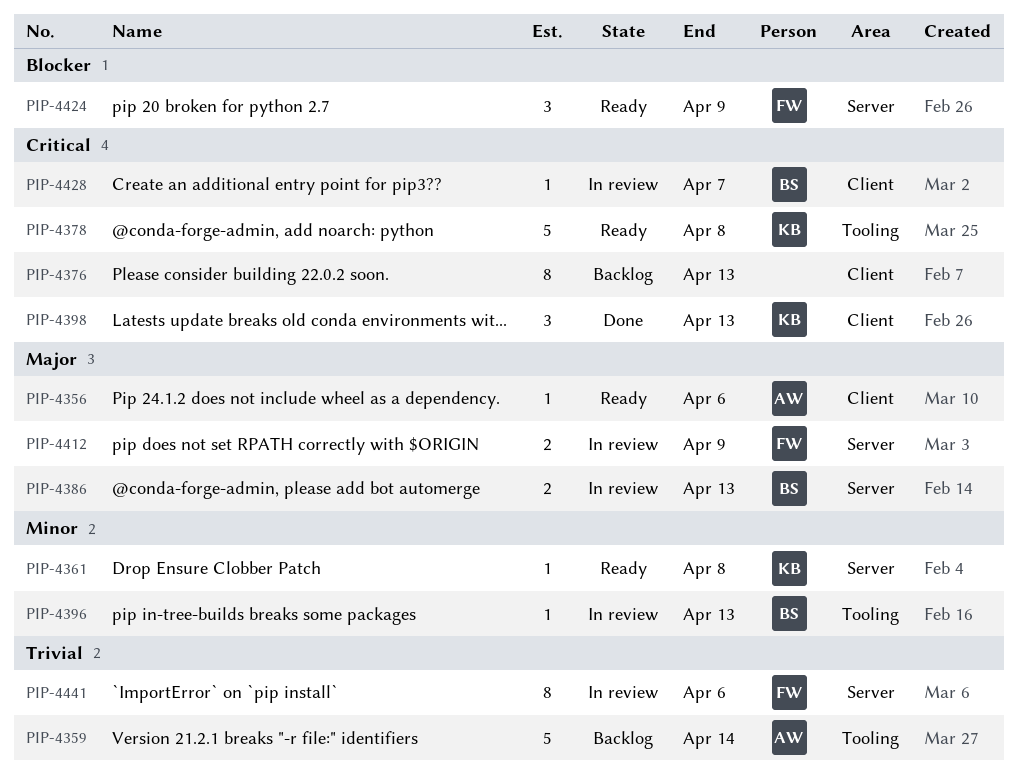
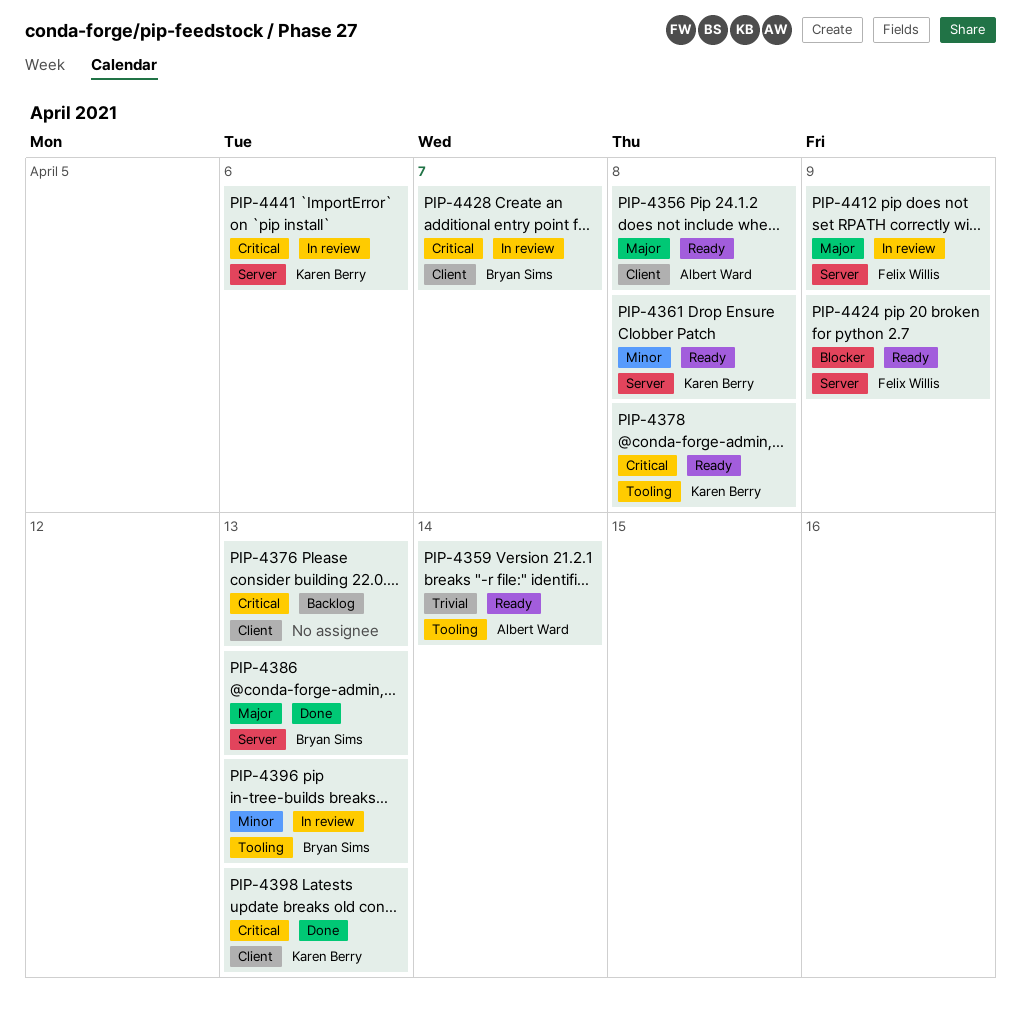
PIP-4356, due: Apr 6 -> Apr 8
PIP-4359, status: Backlog -> Ready
PIP-4386, status: In review -> Done
PIP-4441, owner: Felix Willis -> Karen Berry
PIP-4441, priority: Trivial -> Critical

